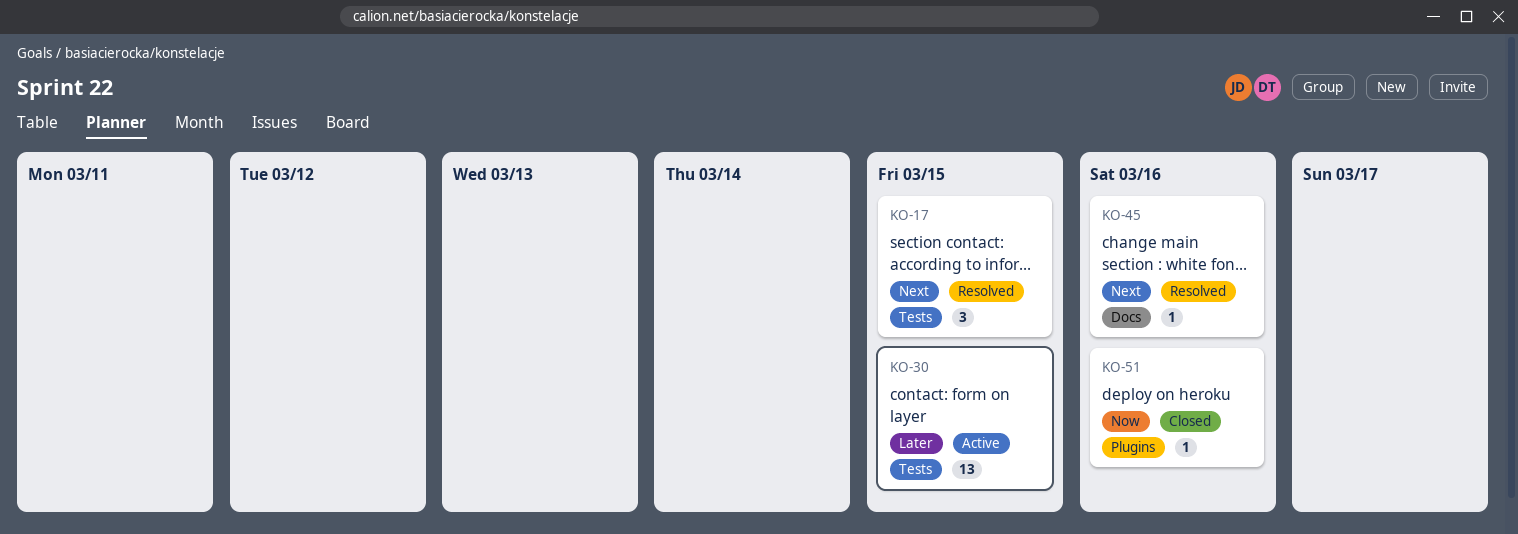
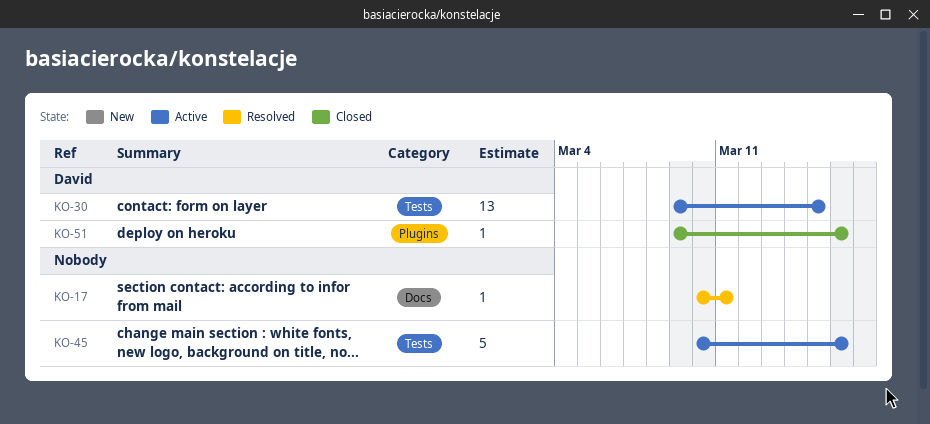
KO-17, label: Tests -> Docs
KO-17, estimate: 3 -> 1
KO-17, due: Mar 15 -> Mar 11
KO-45, status: Resolved -> Active
KO-45, label: Docs -> Tests
KO-45, estimate: 1 -> 5

